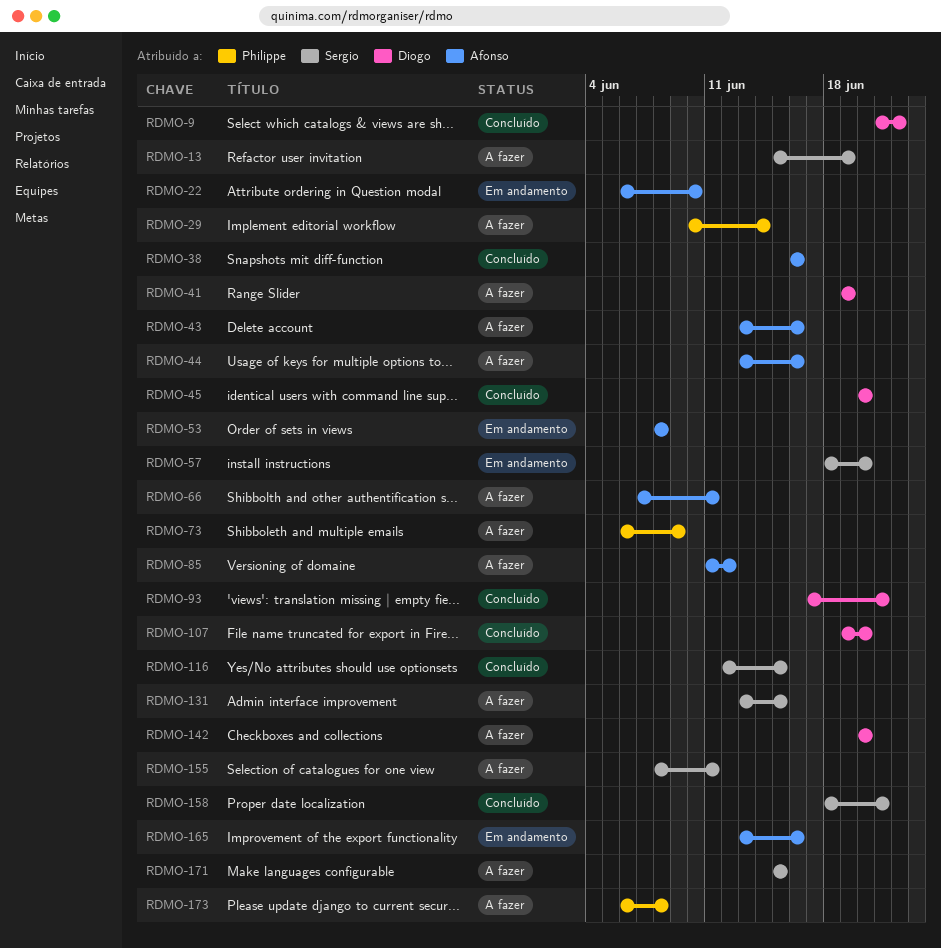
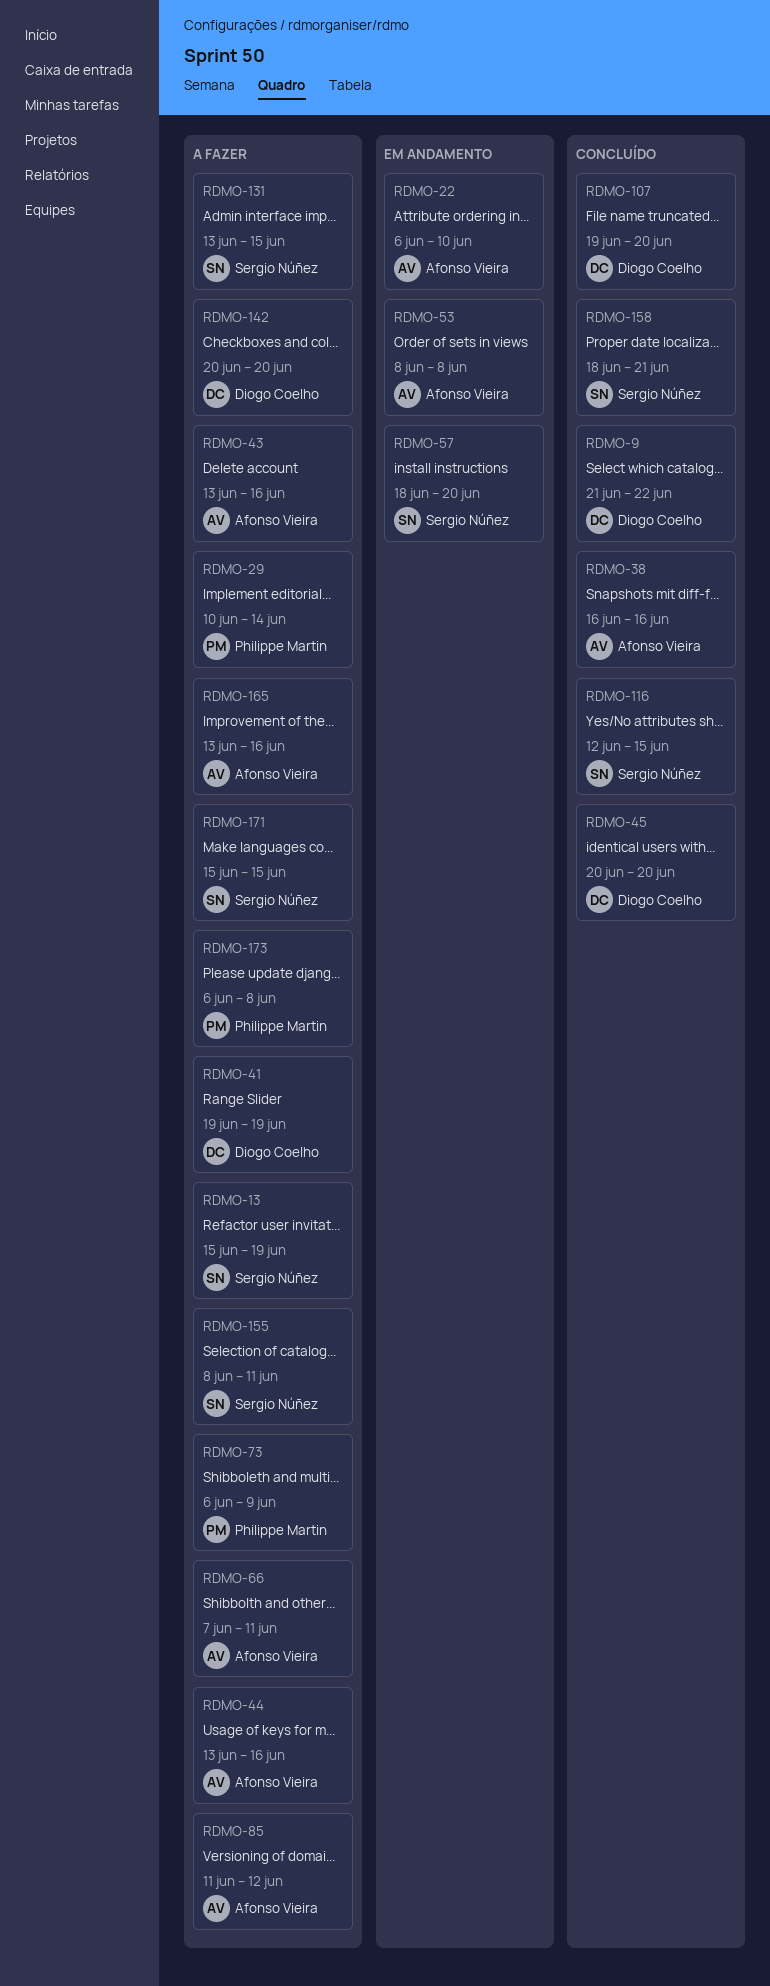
RDMO-93: present -> none
RDMO-165, status: Em andamento -> A fazer

